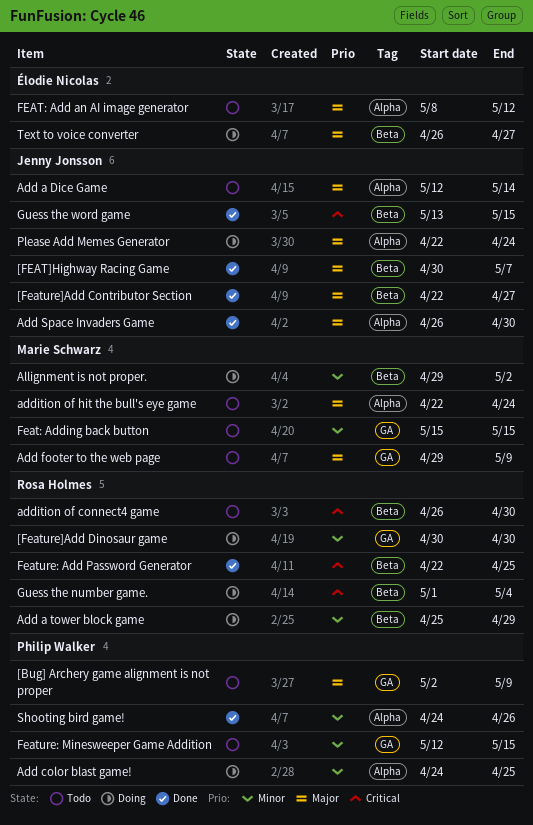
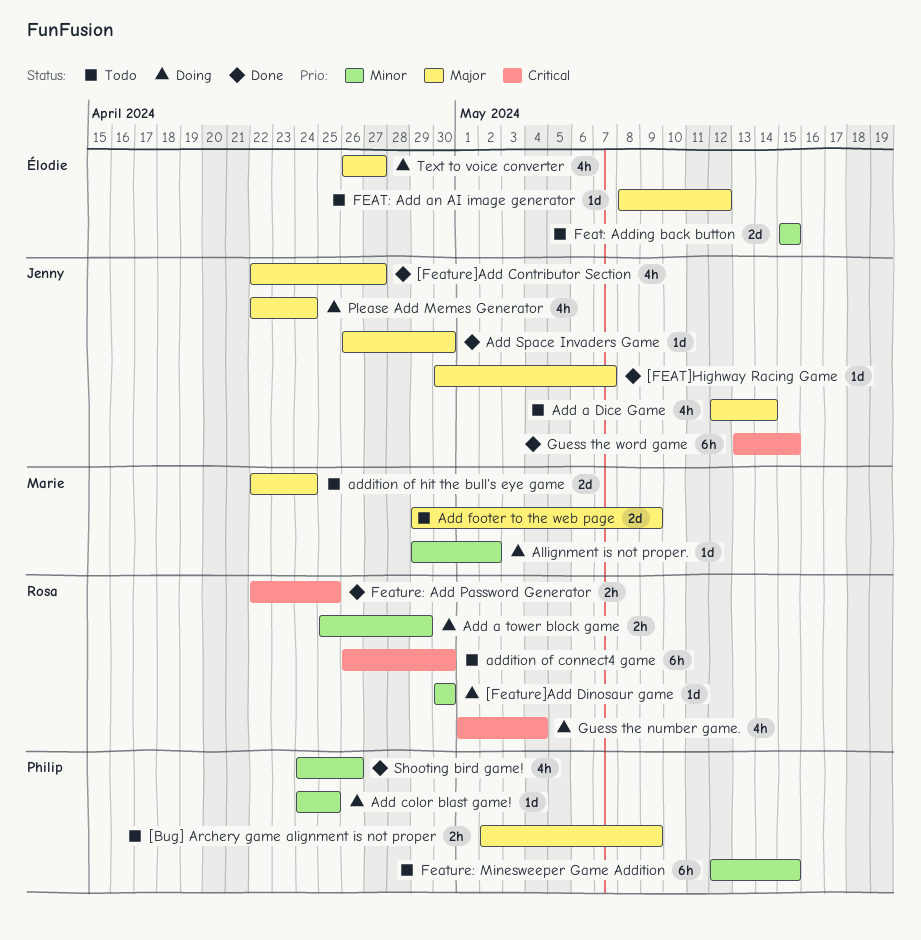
Feat: Adding back button, owner: Marie Schwarz -> Élodie Nicolas

